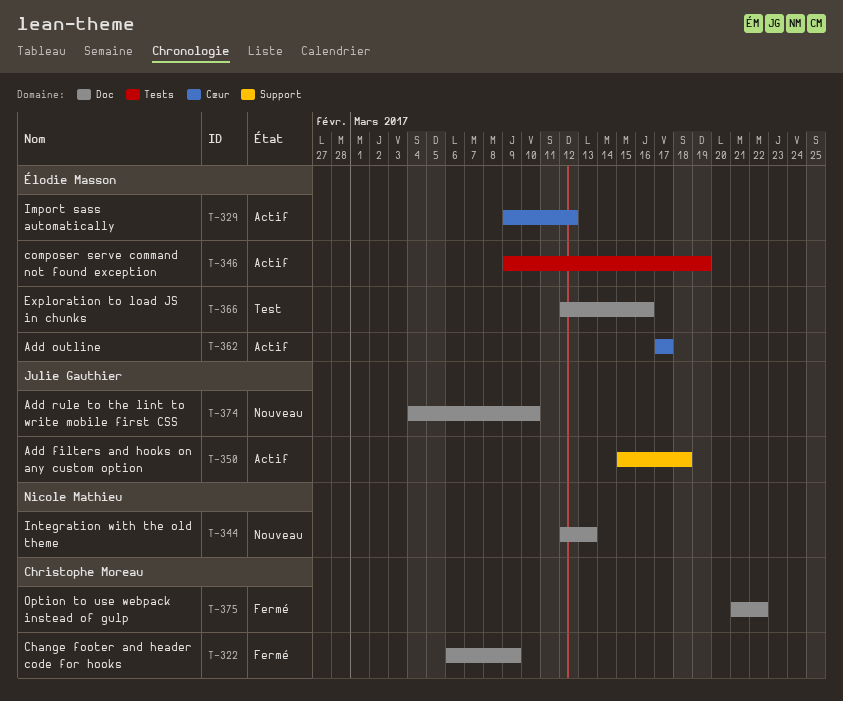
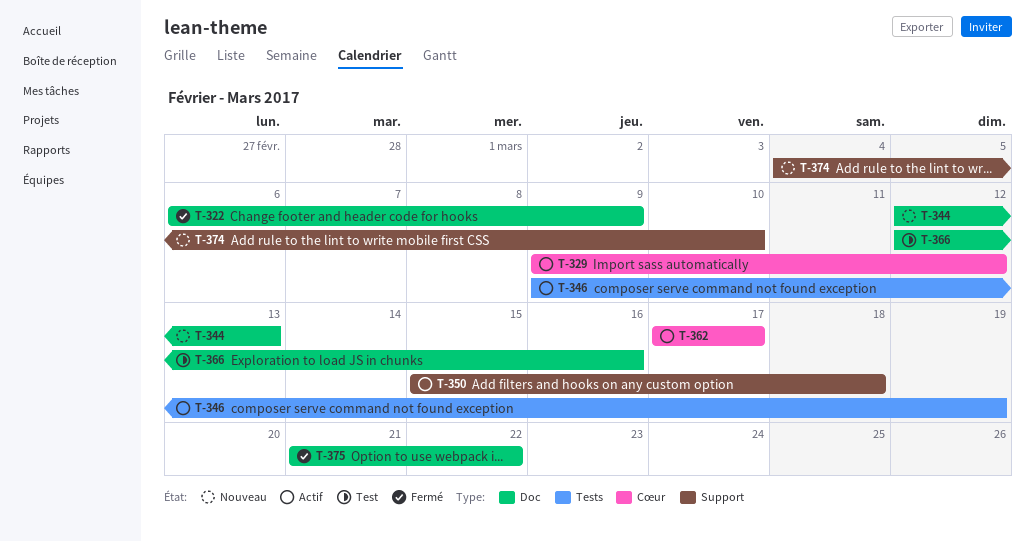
T-374, label: Doc -> Support

